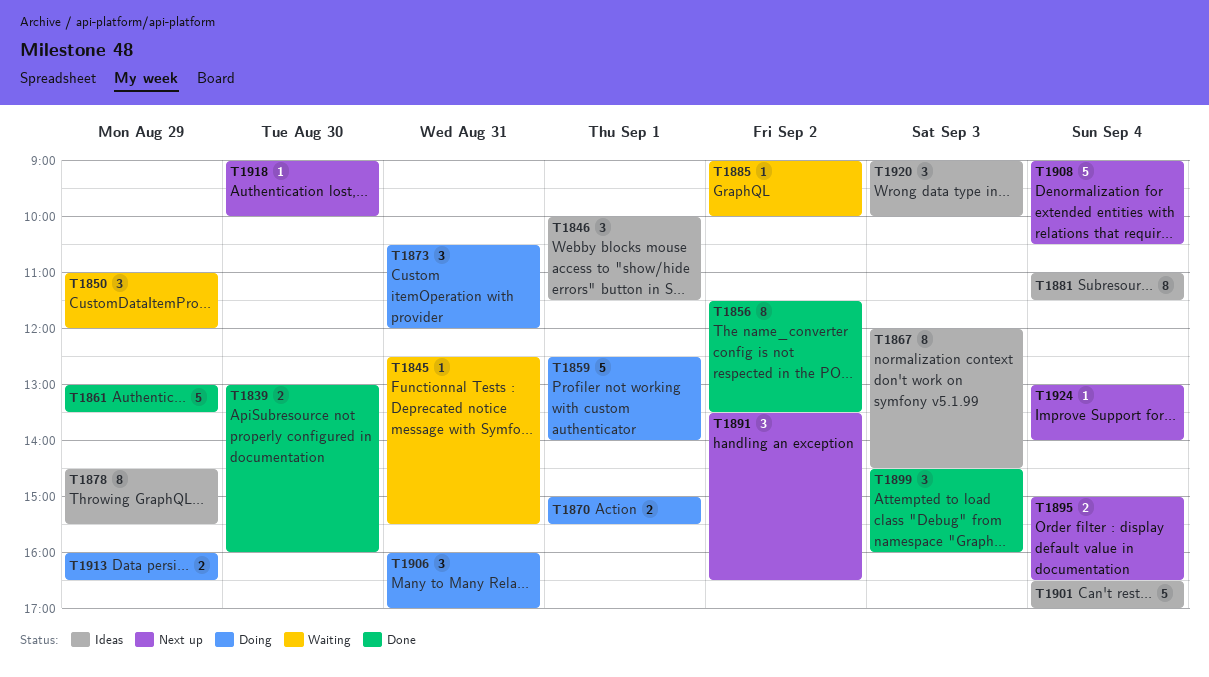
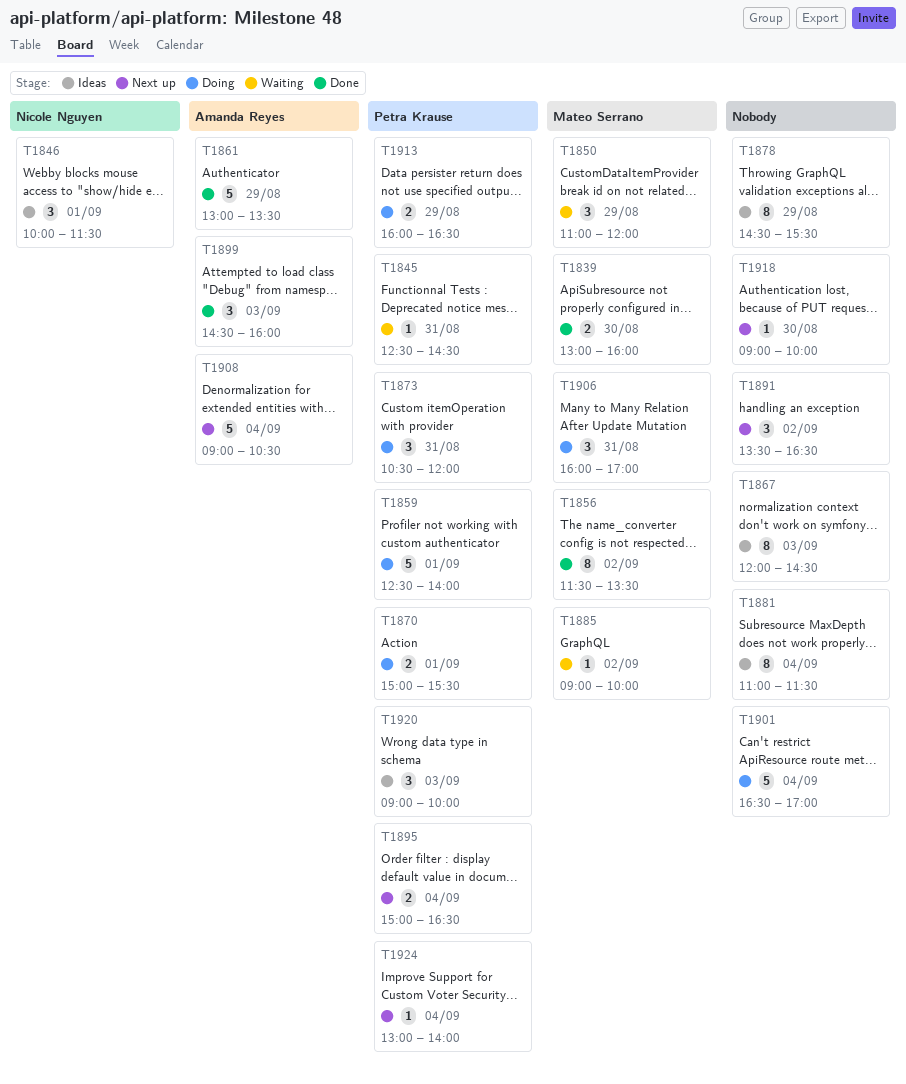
T1845, ends: 15:30 -> 14:30
T1901, status: Ideas -> Doing

